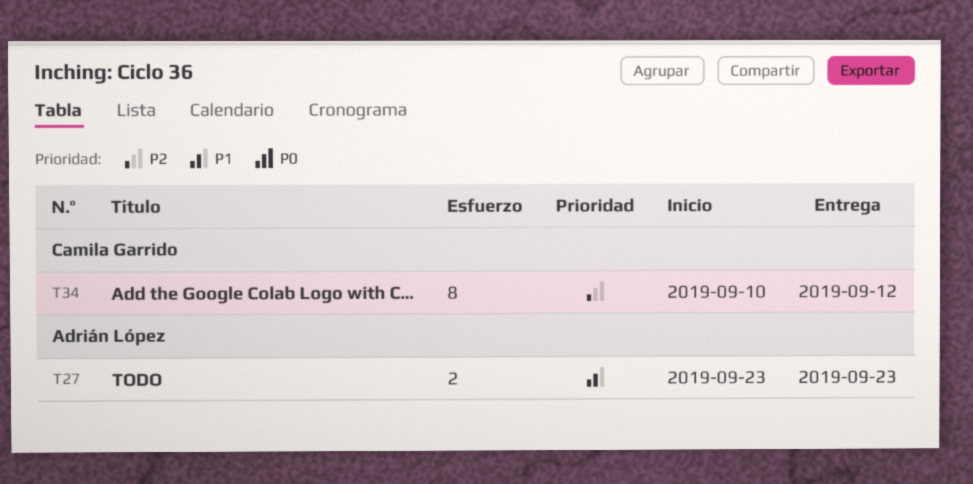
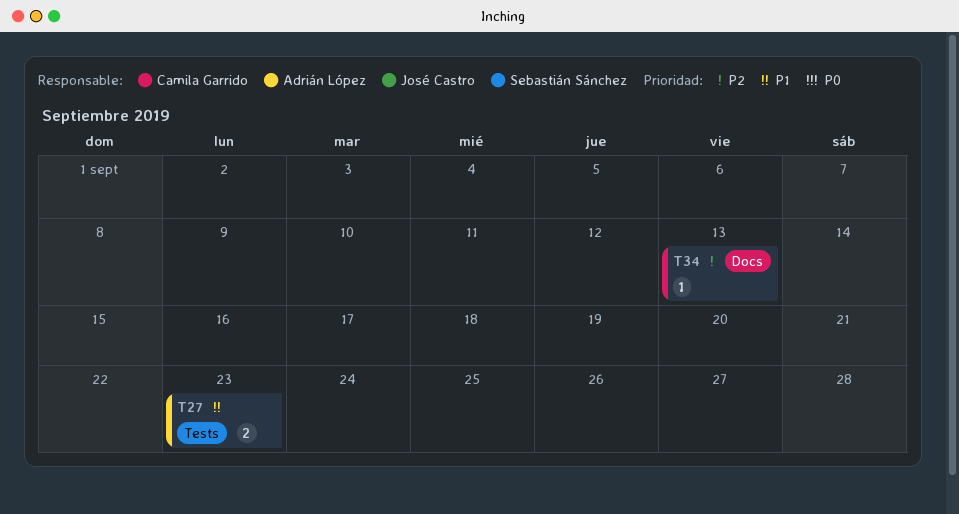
T34, estimate: 8 -> 1
T34, due: Sep 12 -> Sep 13

